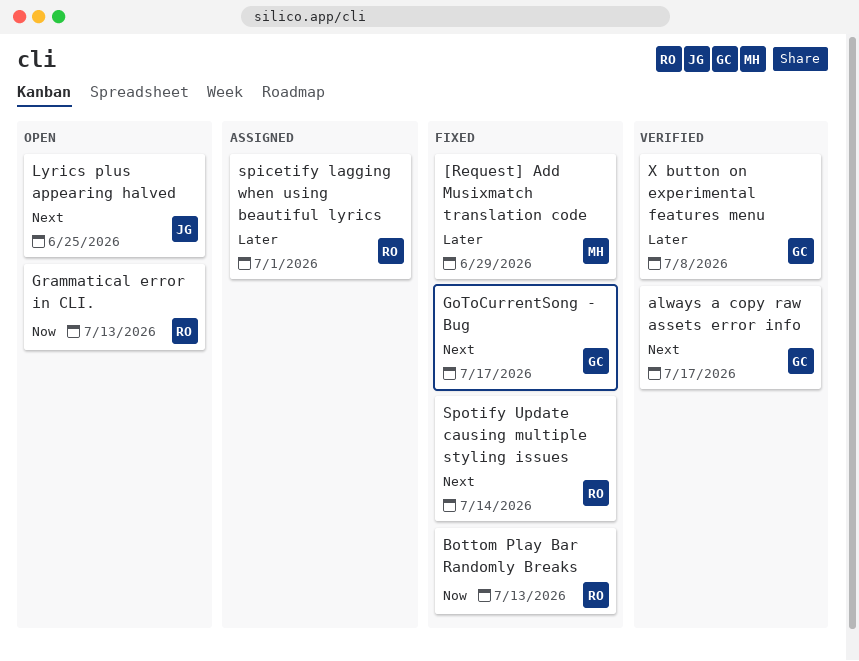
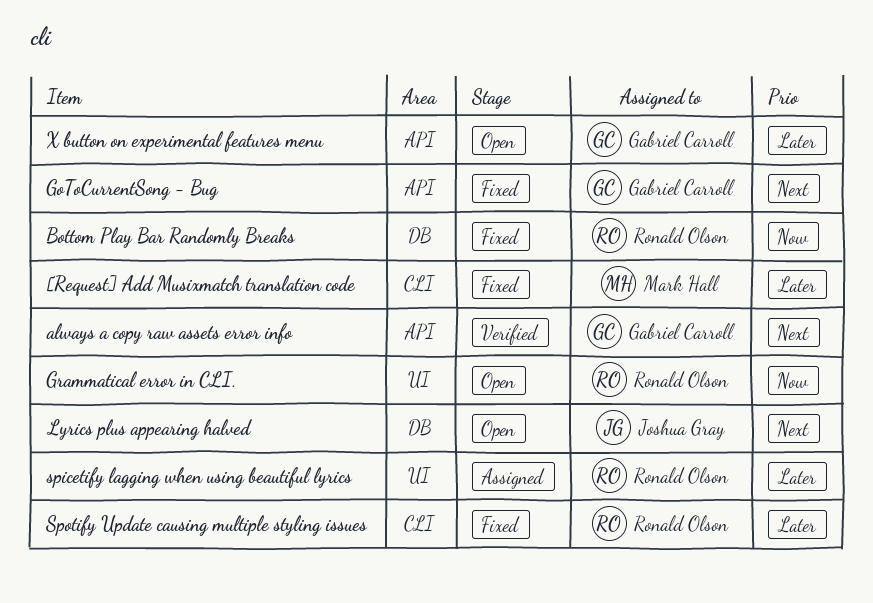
Spotify Update causing multiple styling issues, priority: Next -> Later
X button on experimental features menu, status: Verified -> Open

